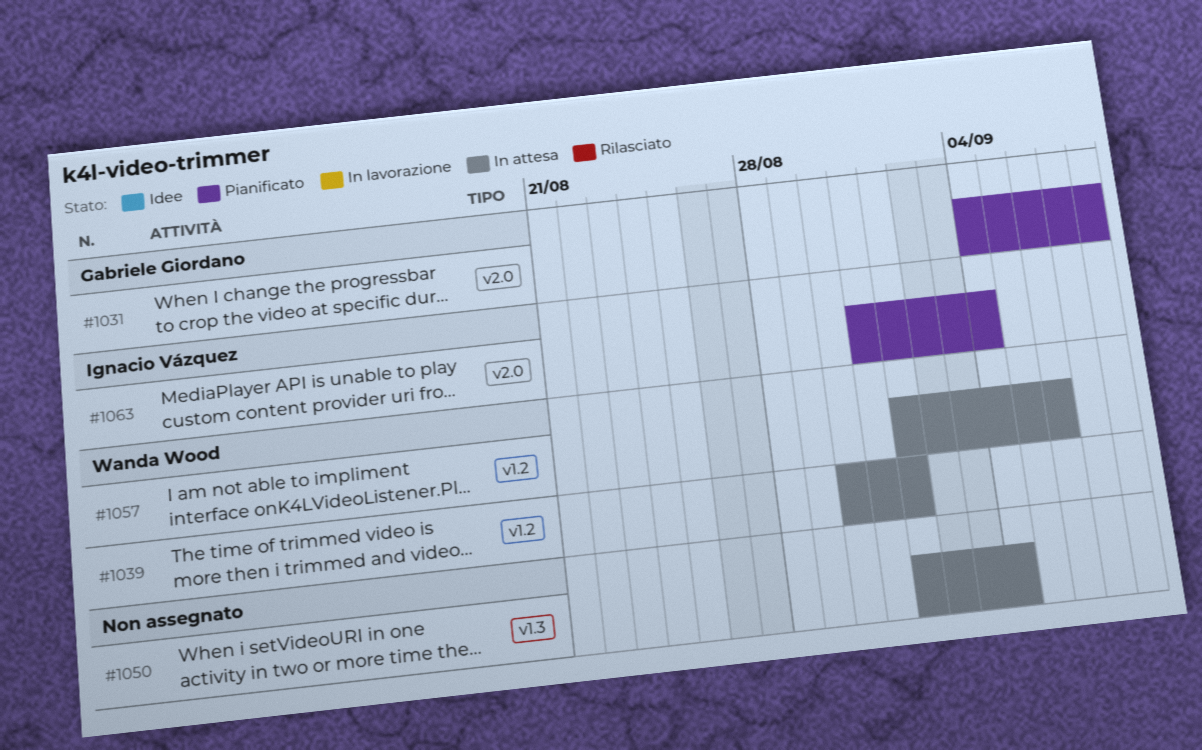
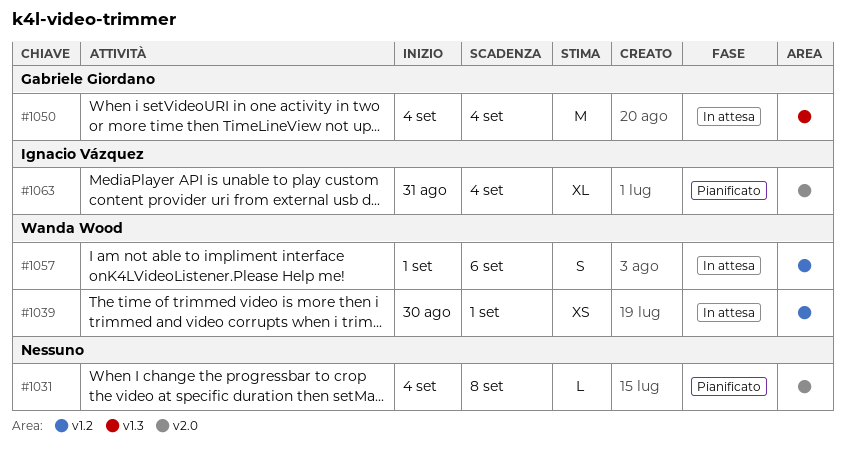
#1031, owner: Gabriele Giordano -> none
#1050, owner: none -> Gabriele Giordano
#1050, start: Sep 1 -> Sep 4

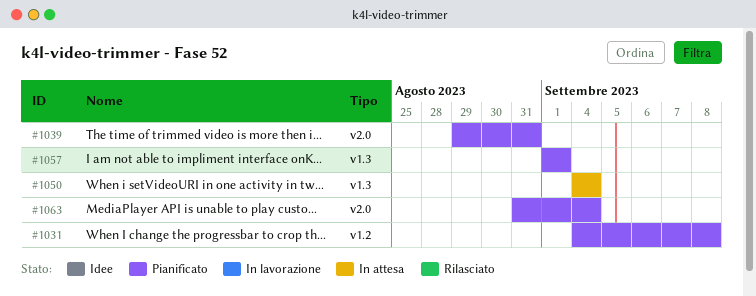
#1031, label: v2.0 -> v1.2
#1039, status: In attesa -> Pianificato
#1039, label: v1.2 -> v2.0
#1039, start: Aug 30 -> Aug 29
#1039, due: Sep 1 -> Aug 31
#1057, status: In attesa -> Pianificato
#1057, label: v1.2 -> v1.3
#1057, due: Sep 6 -> Sep 1

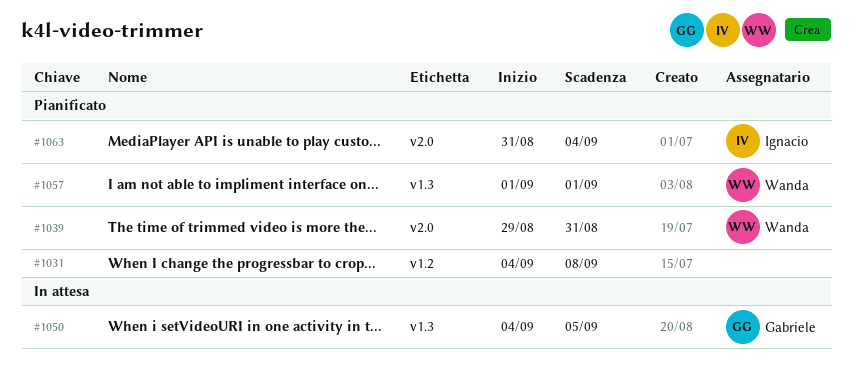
#1050, due: Sep 4 -> Sep 5

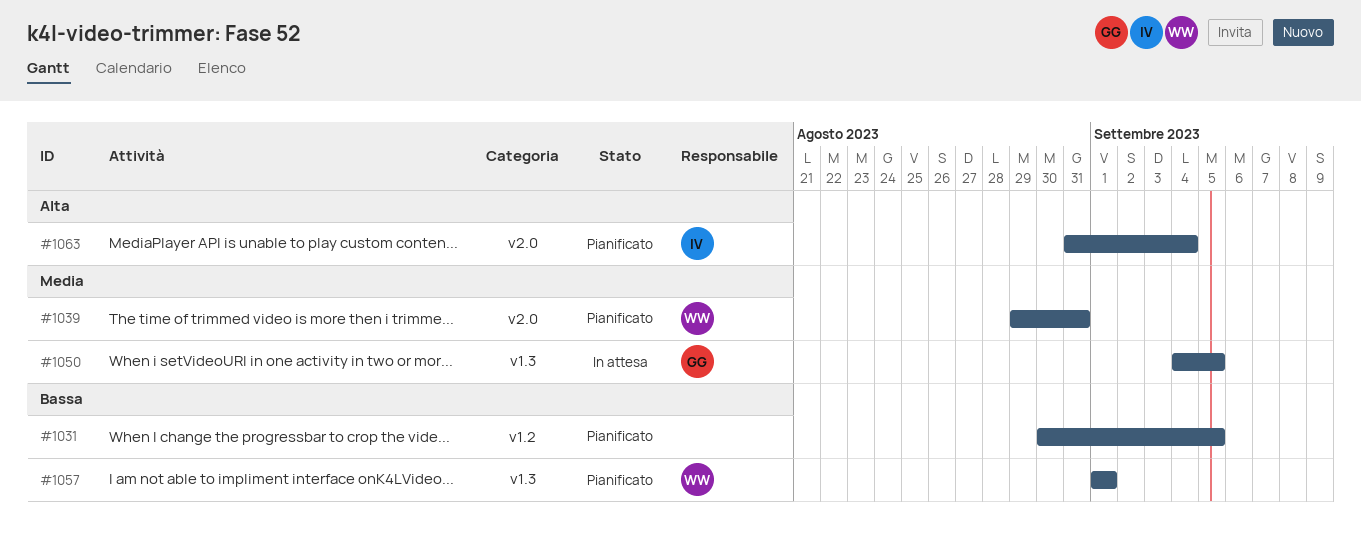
#1031, start: Sep 4 -> Aug 30
#1031, due: Sep 8 -> Sep 5

